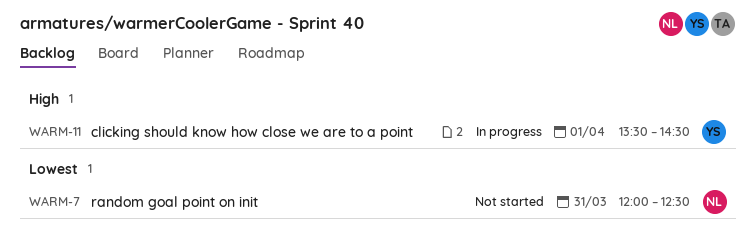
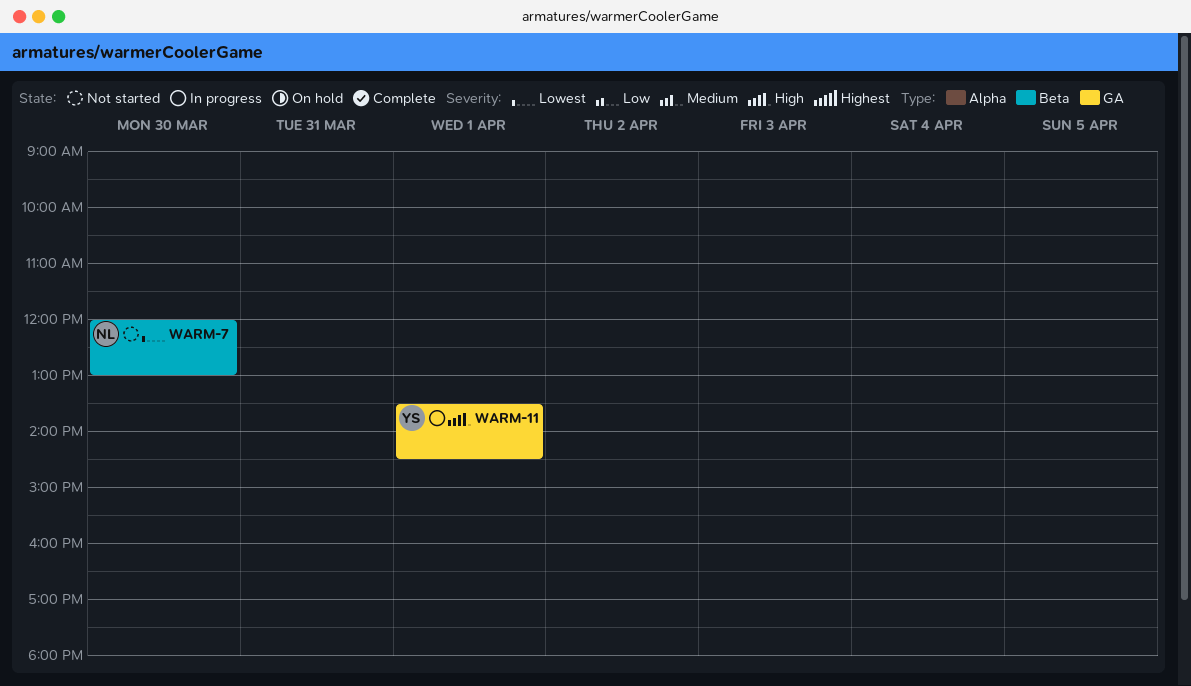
WARM-7, day: Mar 31 -> Mar 30
WARM-7, ends: 12:30 -> 13:00

